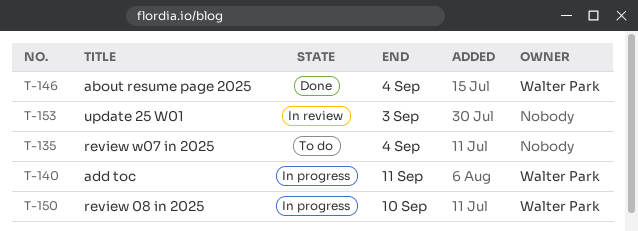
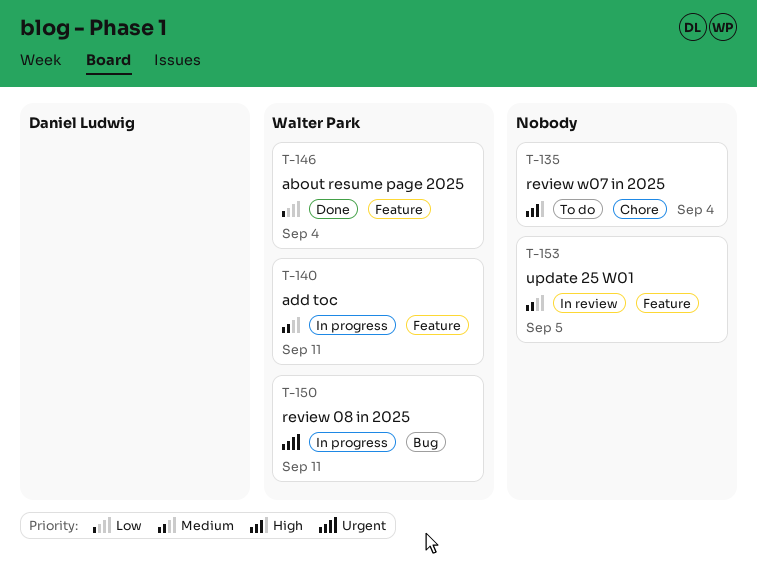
T-150, due: Sep 10 -> Sep 11
T-153, due: Sep 3 -> Sep 5

